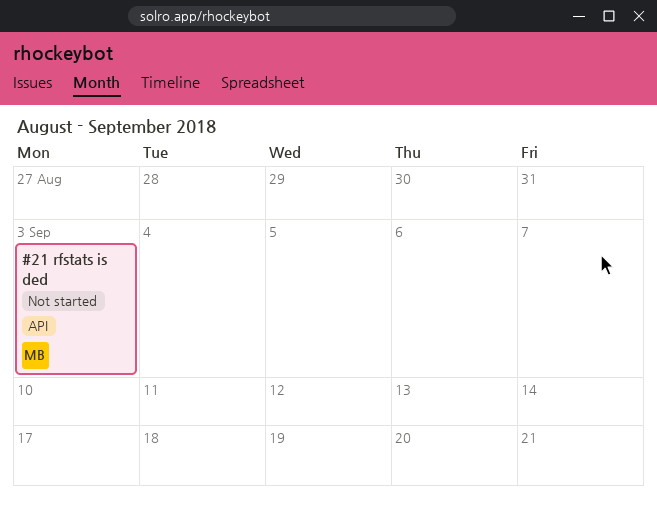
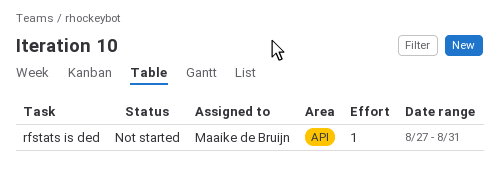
rfstats is ded, due: Sep 3 -> Aug 31

